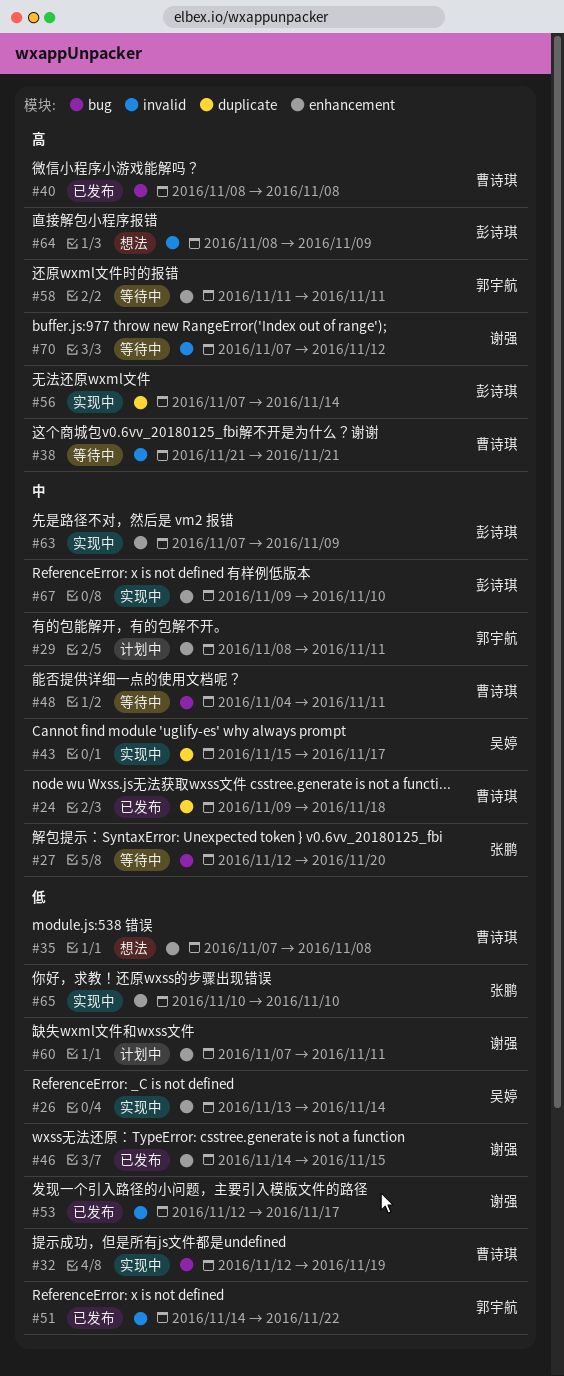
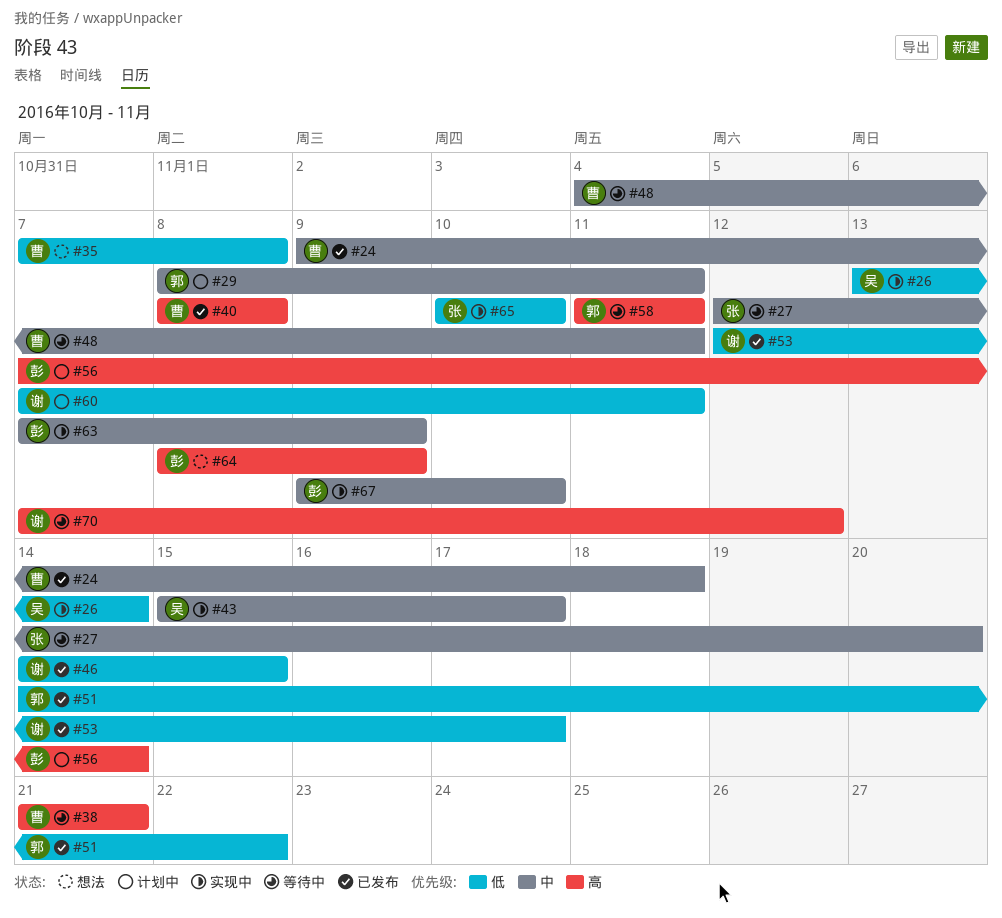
#32: present -> none
#56, status: 实现中 -> 计划中

